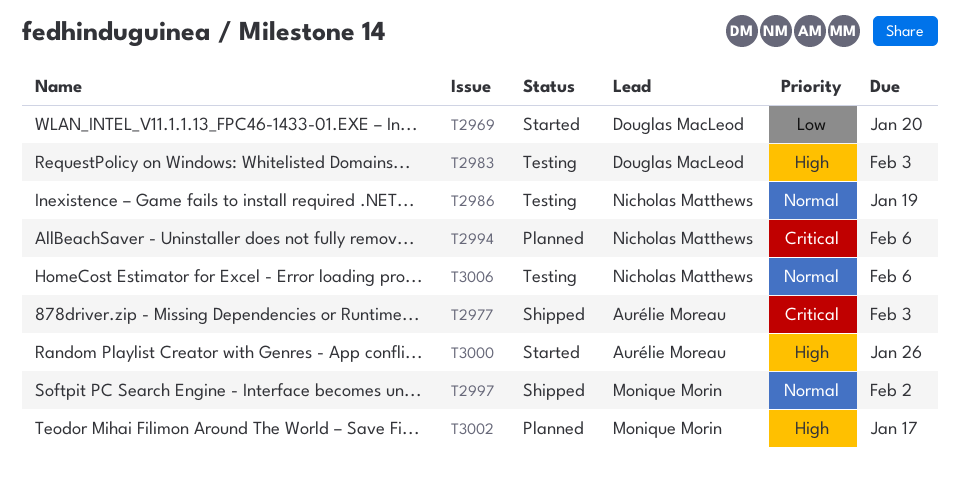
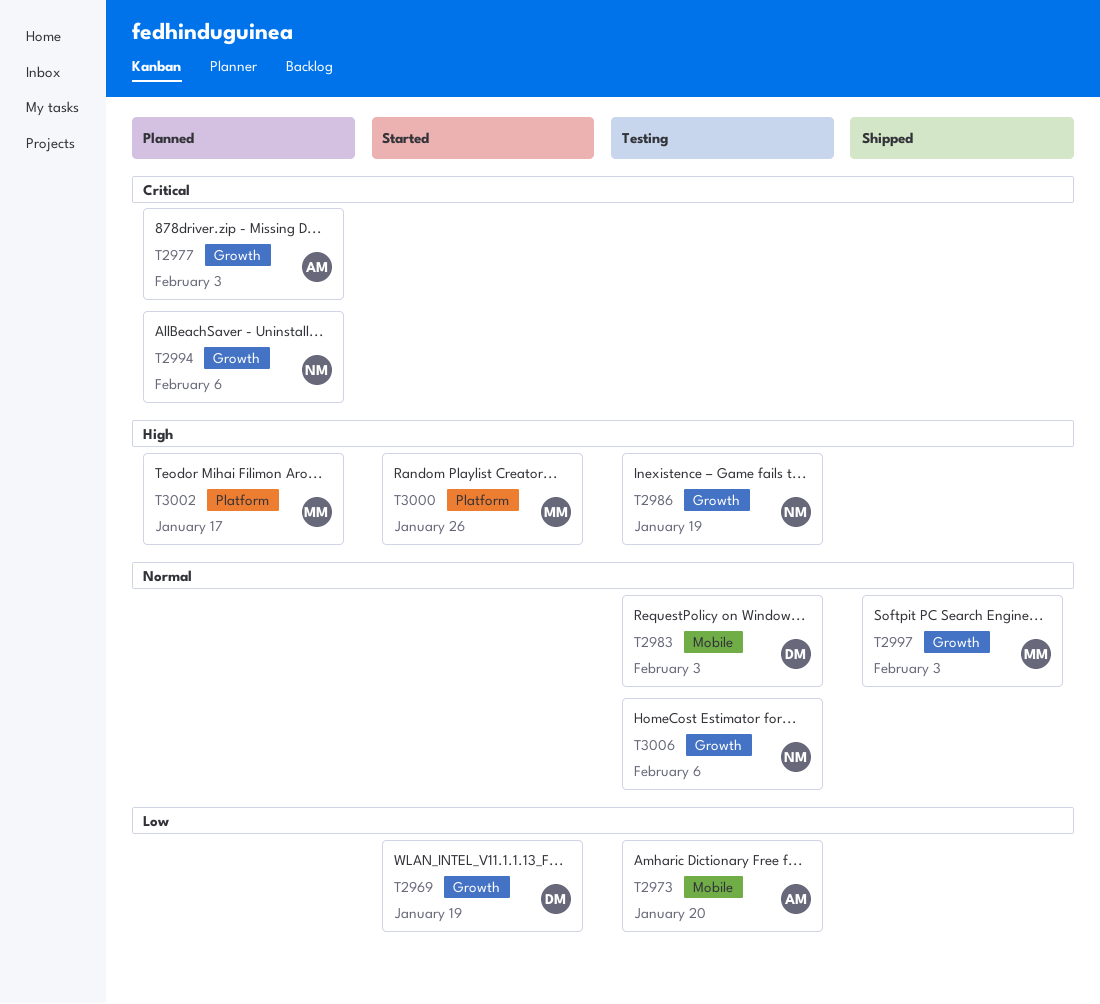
T2969, due: Jan 20 -> Jan 19
T2973: none -> present
T2977, status: Shipped -> Planned
T2983, priority: High -> Normal
T2986, priority: Normal -> High
T2997, due: Feb 2 -> Feb 3
T3000, owner: Aurélie Moreau -> Monique Morin

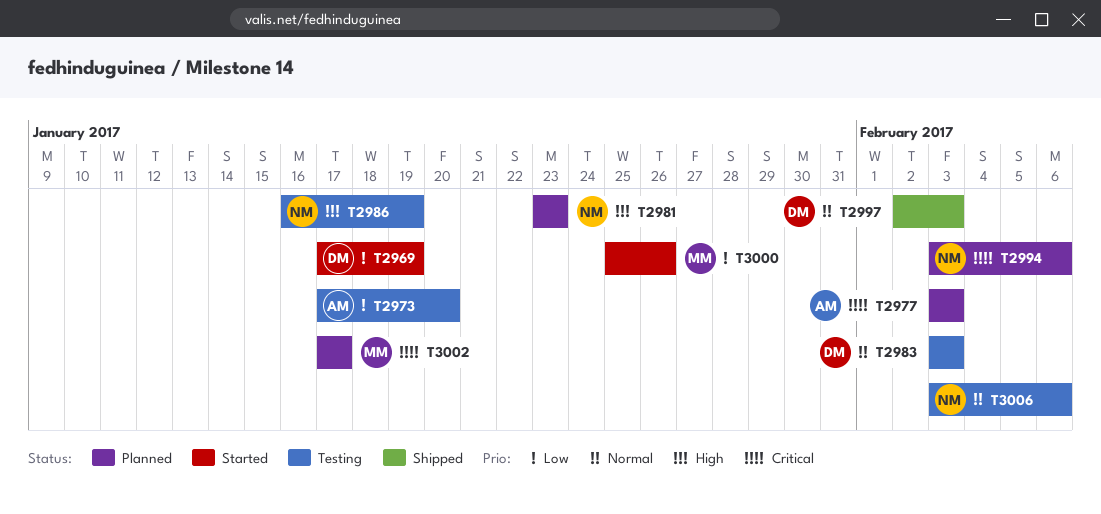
T2981: none -> present
T2997, owner: MM -> DM
T3000, priority: High -> Low
T3002, priority: High -> Critical

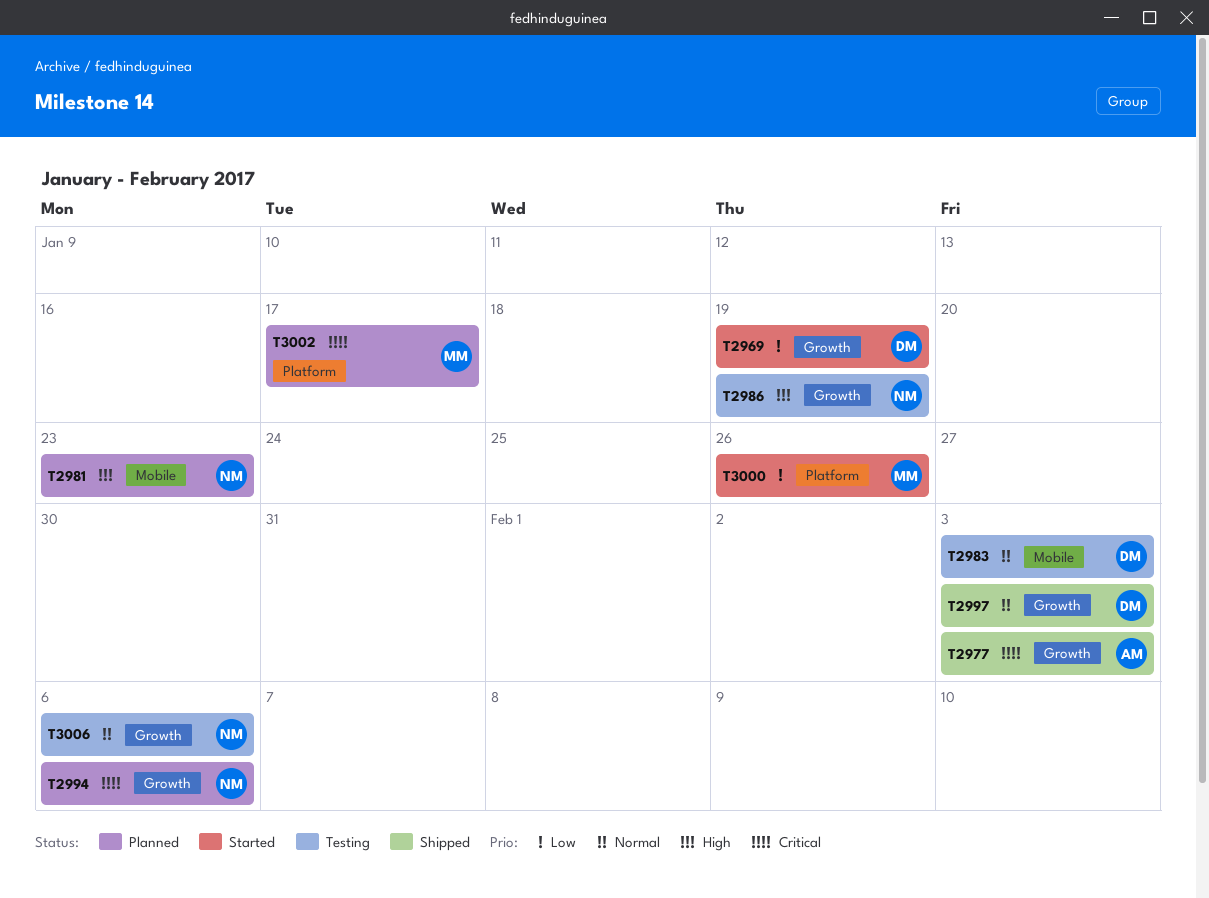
T2973: present -> none
T2977, status: Planned -> Shipped

